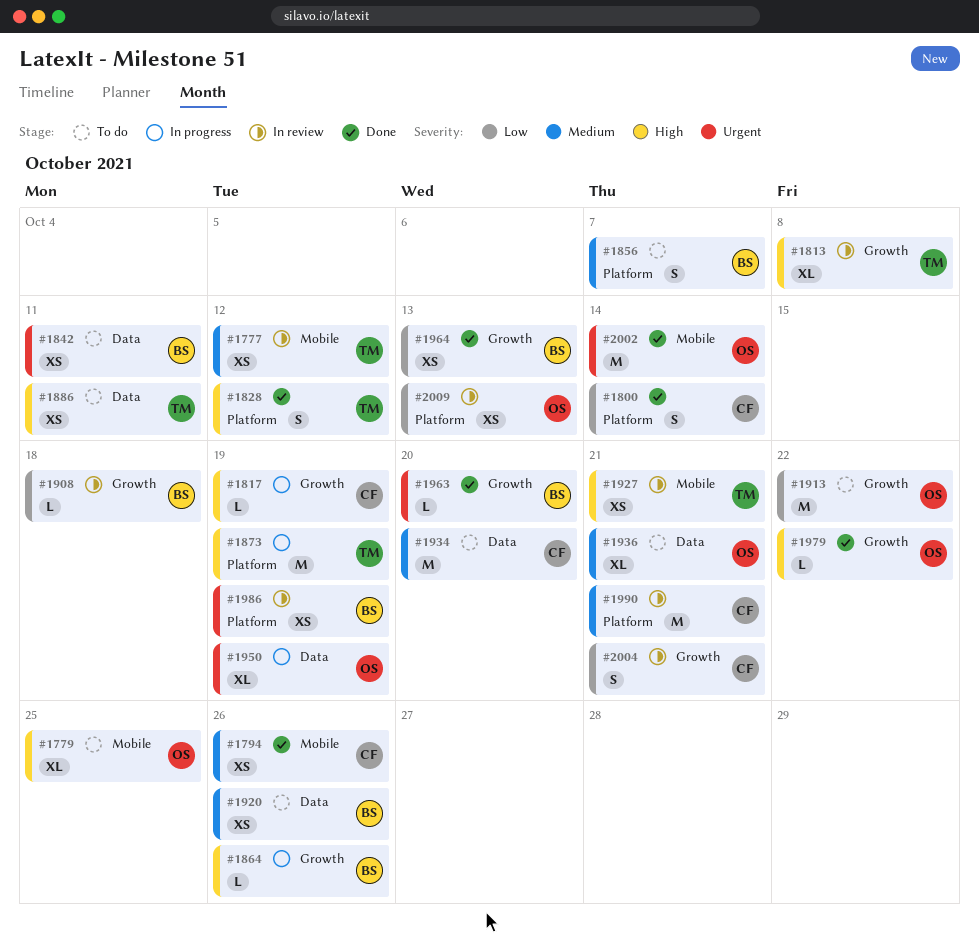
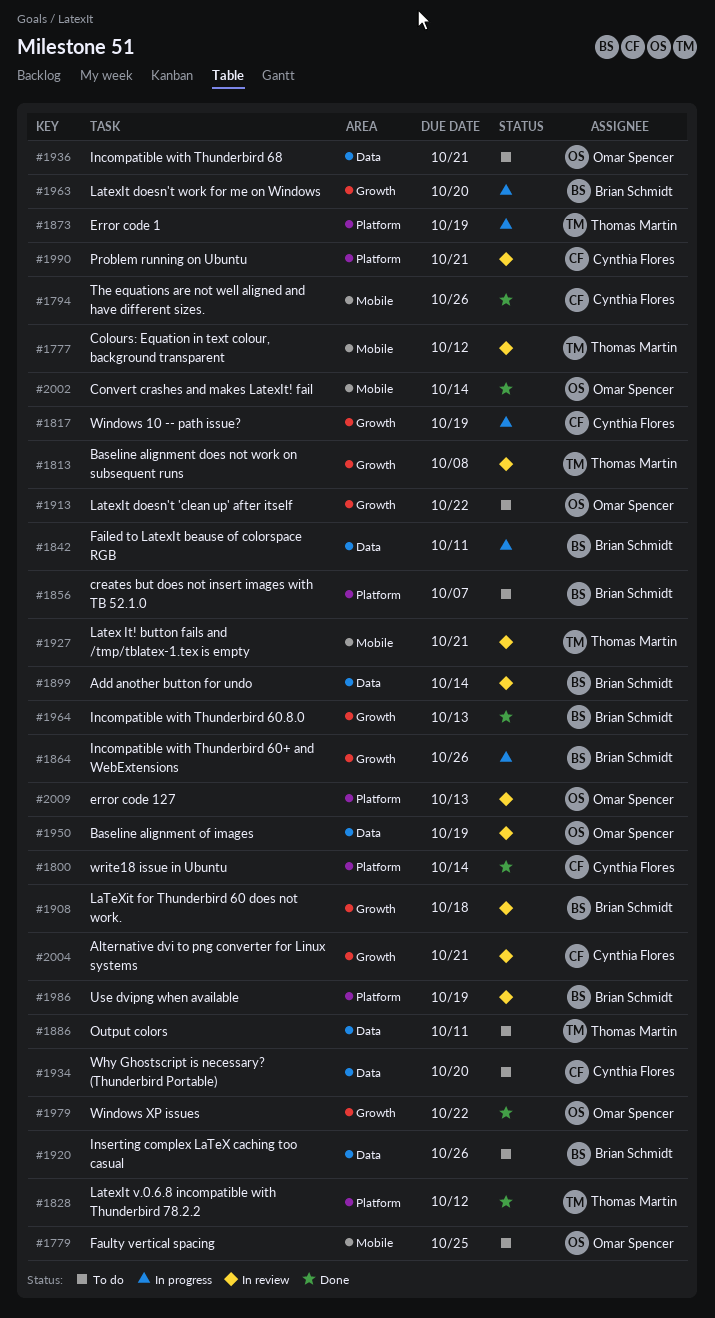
#1842, status: To do -> In progress
#1899: none -> present
#1950, status: In progress -> In review
#1963, status: Done -> In progress

